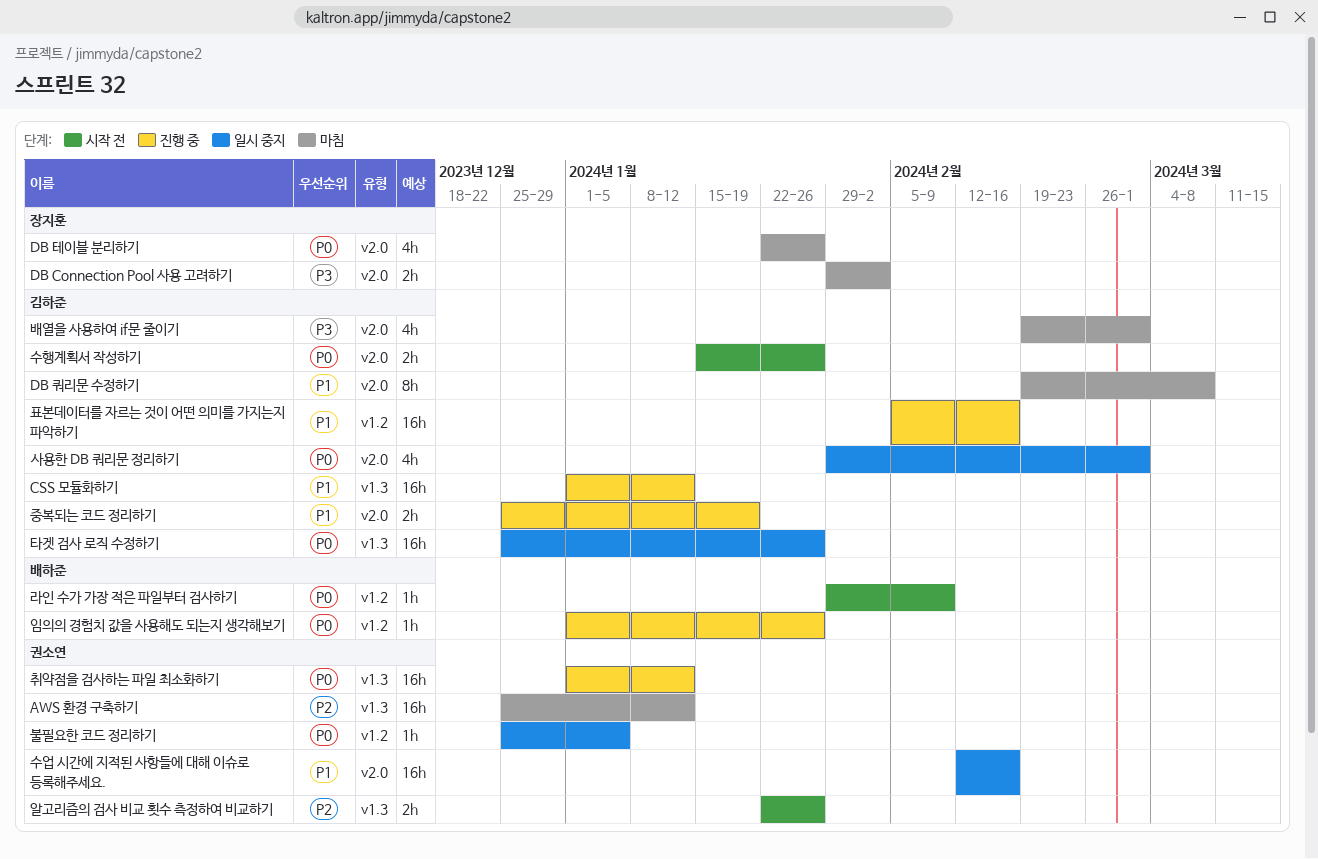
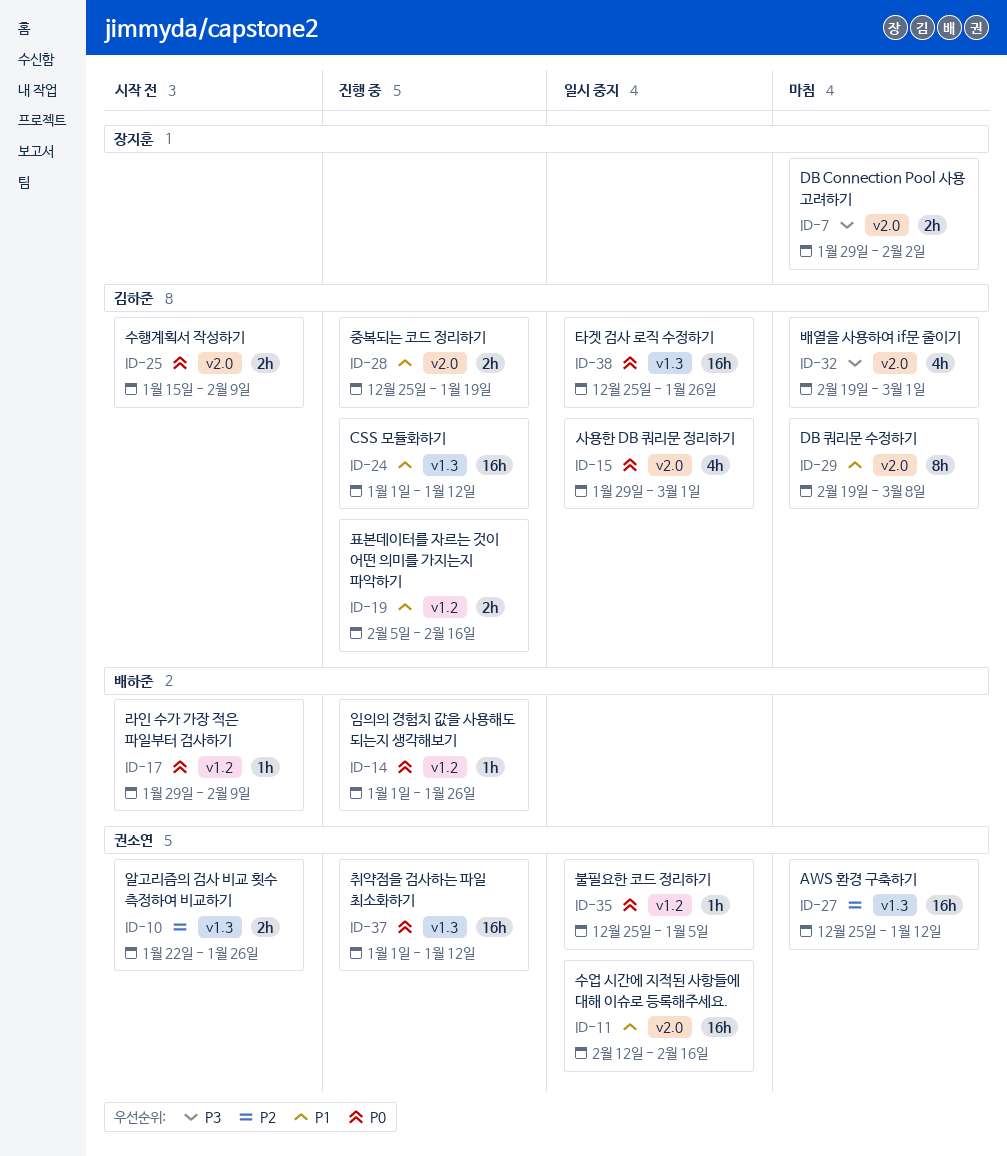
DB 테이블 분리하기: present -> none
수행계획서 작성하기, due: Jan 26 -> Feb 9
표본데이터를 자르는 것이 어떤 의미를 가지는지 파악하기, estimate: 16h -> 2h

